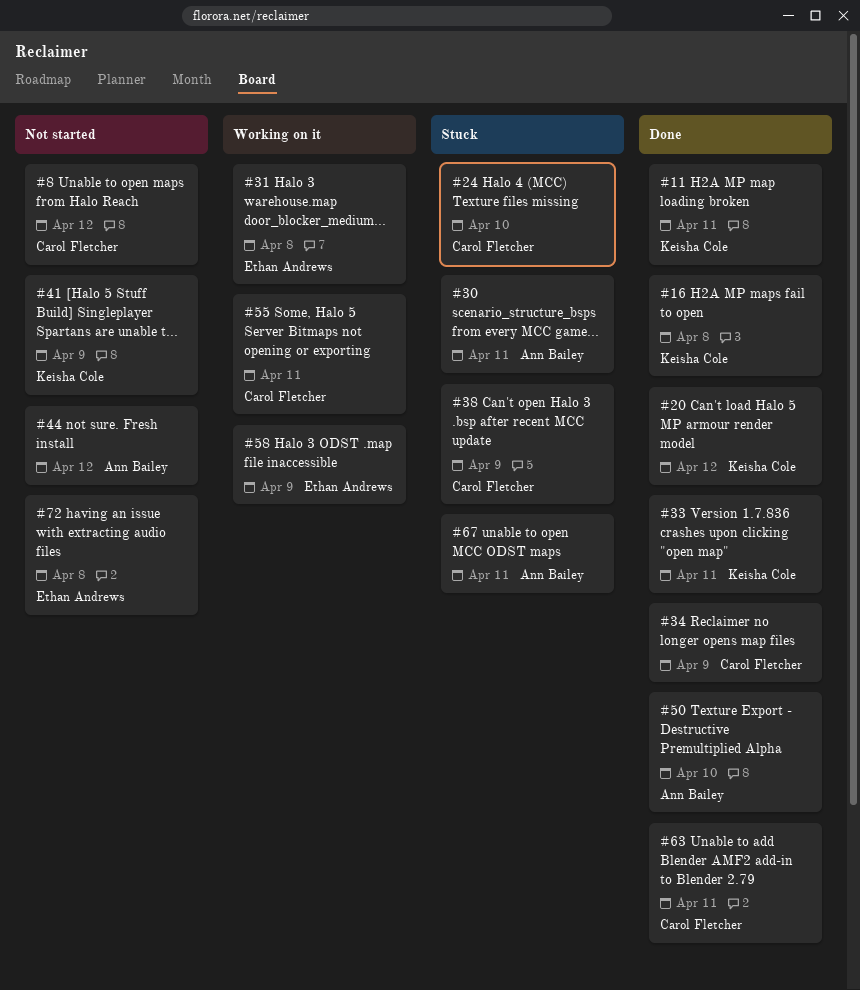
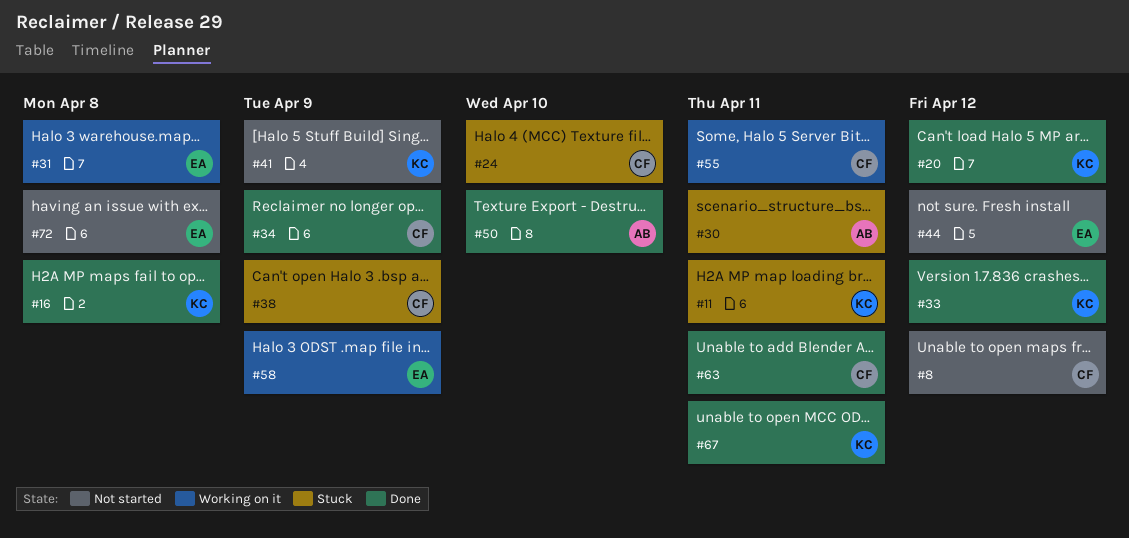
#11, status: Done -> Stuck
#33, due: Apr 11 -> Apr 12
#44, owner: Ann Bailey -> Ethan Andrews
#67, status: Stuck -> Done
#67, owner: Ann Bailey -> Keisha Cole

